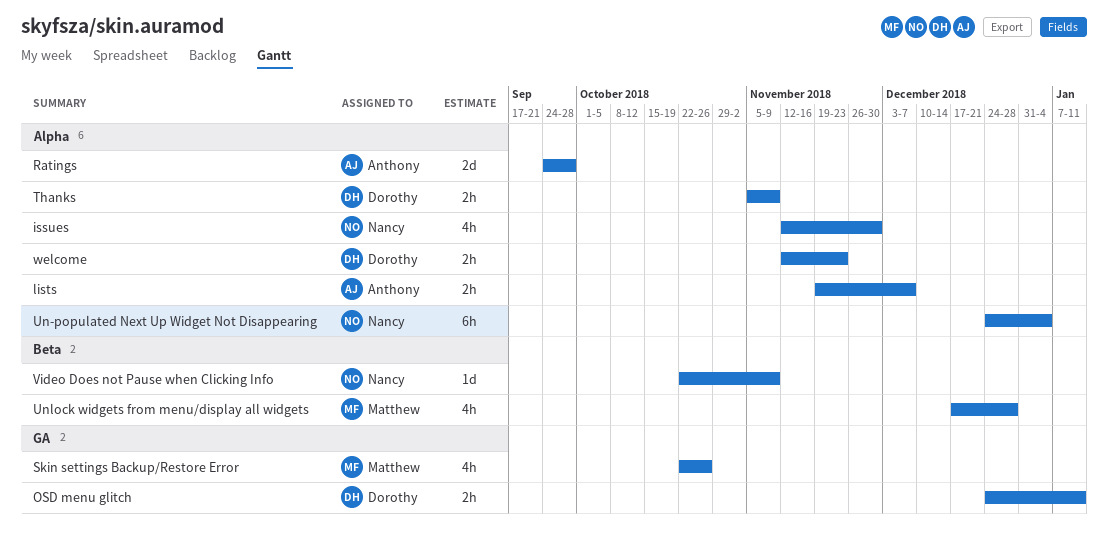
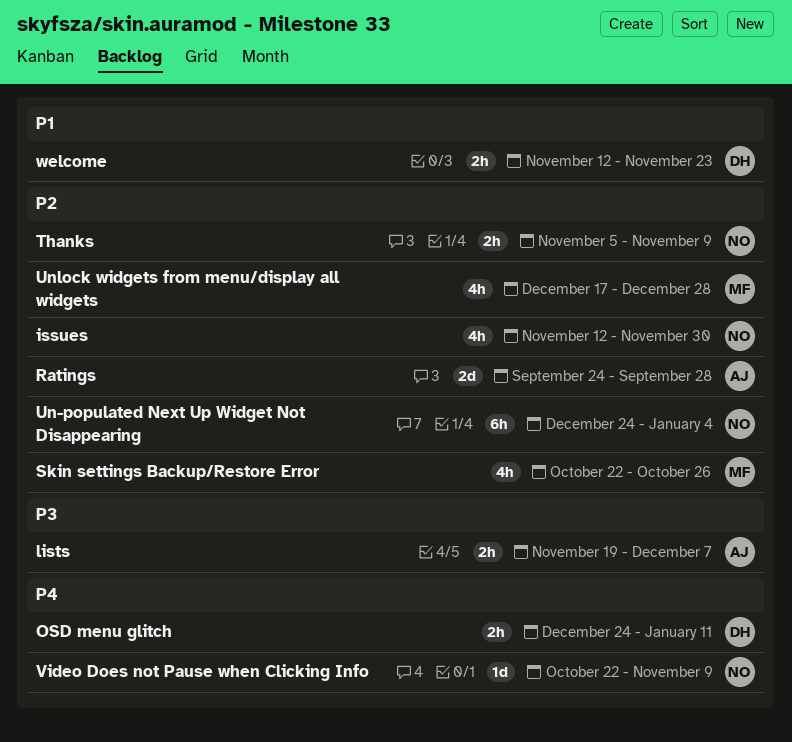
Thanks, owner: Dorothy -> Nancy

